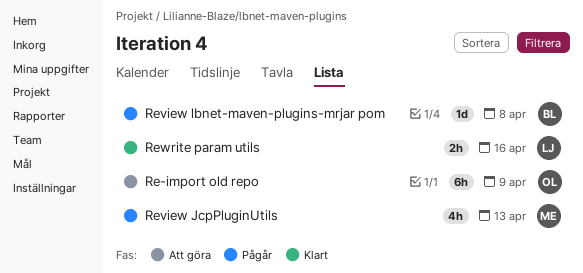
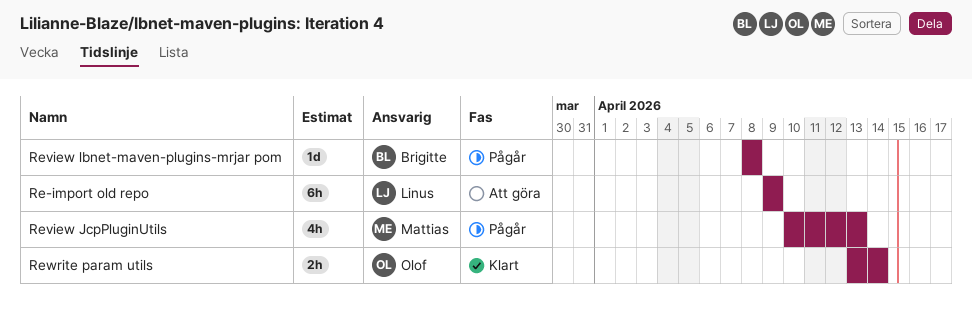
Re-import old repo, owner: Olof -> Linus
Rewrite param utils, owner: Linus -> Olof
Rewrite param utils, due: Apr 16 -> Apr 14

